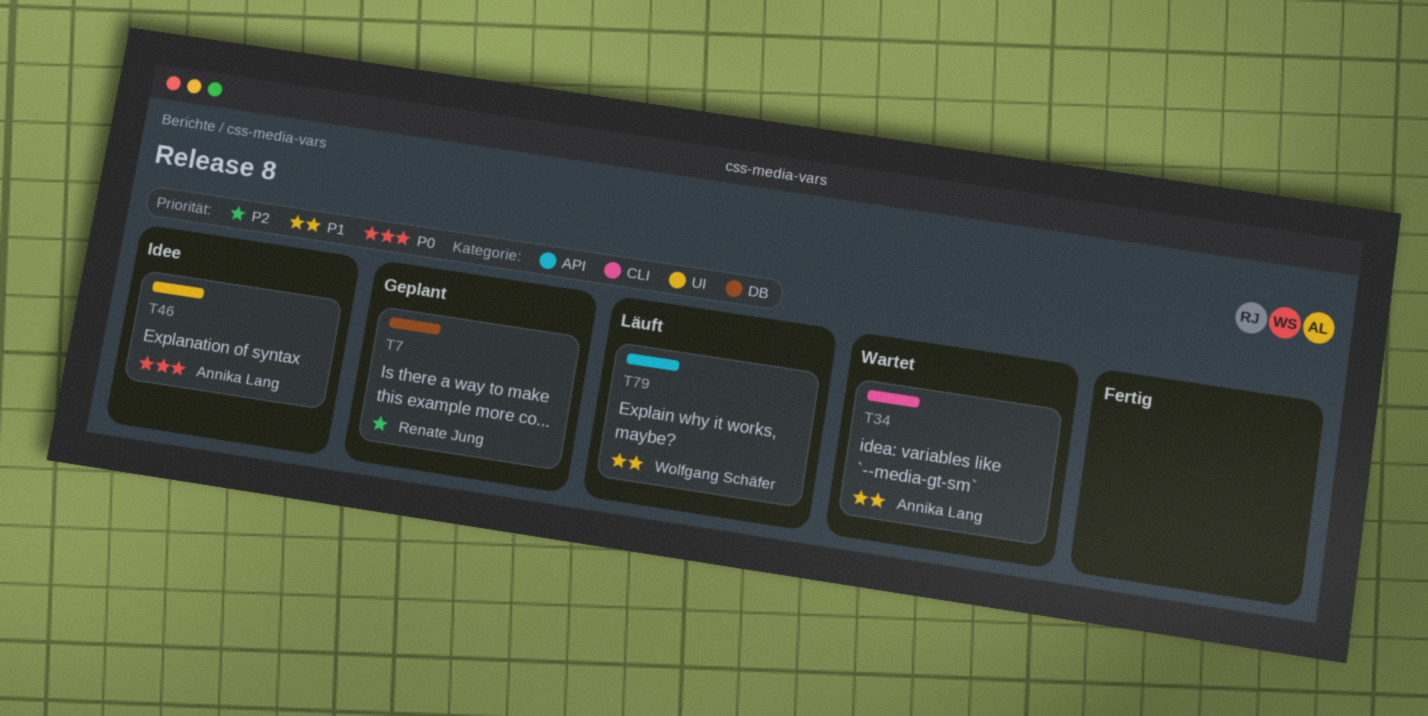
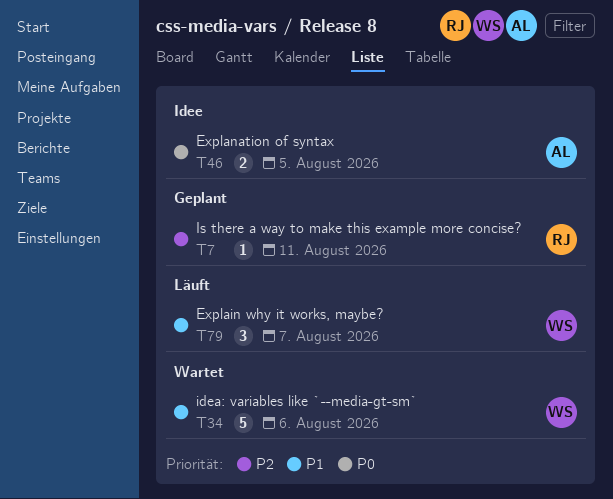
T34, owner: Annika Lang -> Wolfgang Schäfer

